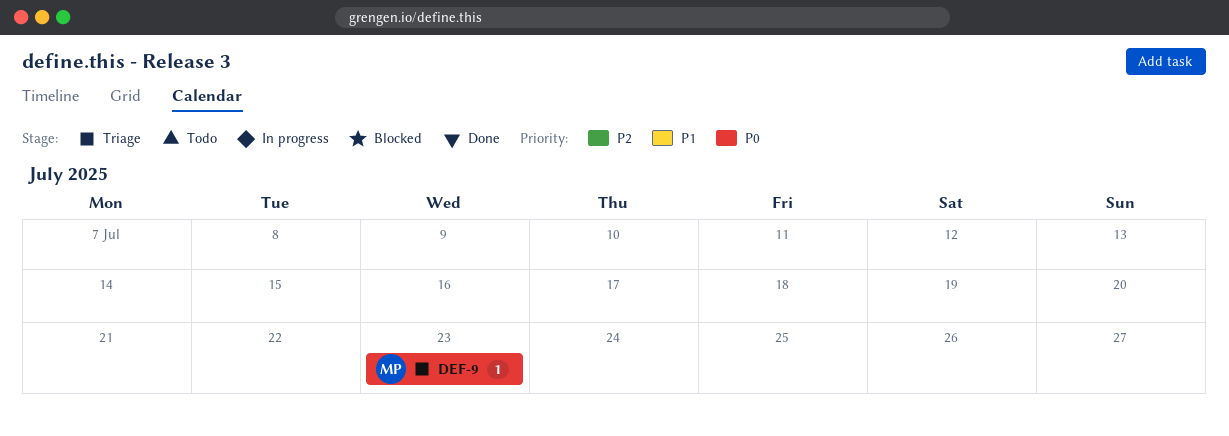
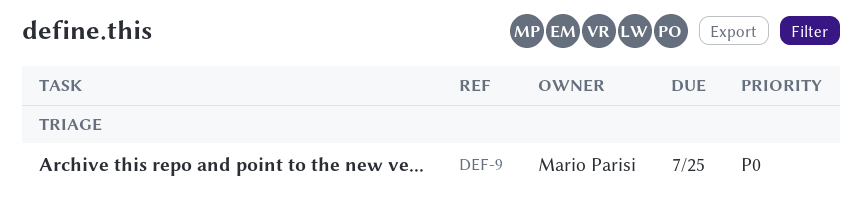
DEF-9, due: Jul 23 -> Jul 25

